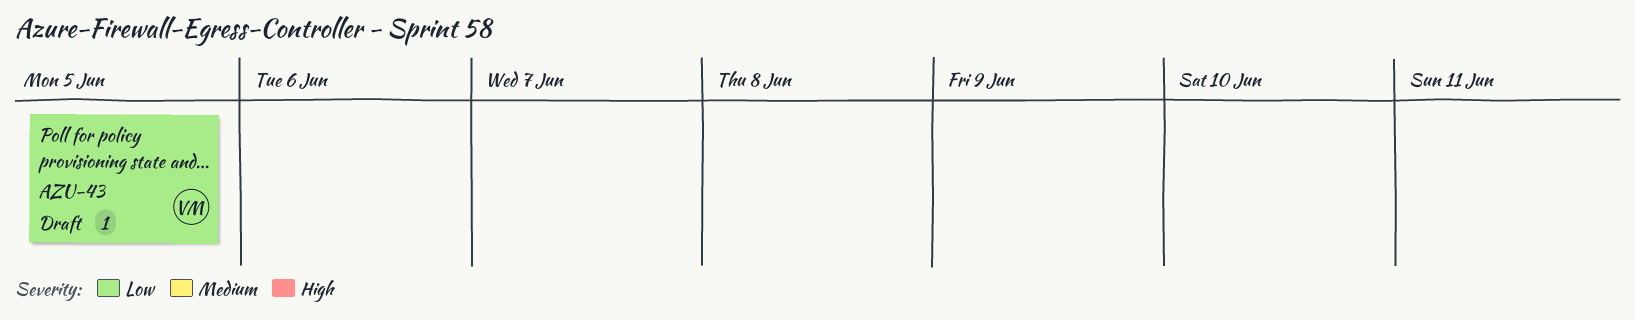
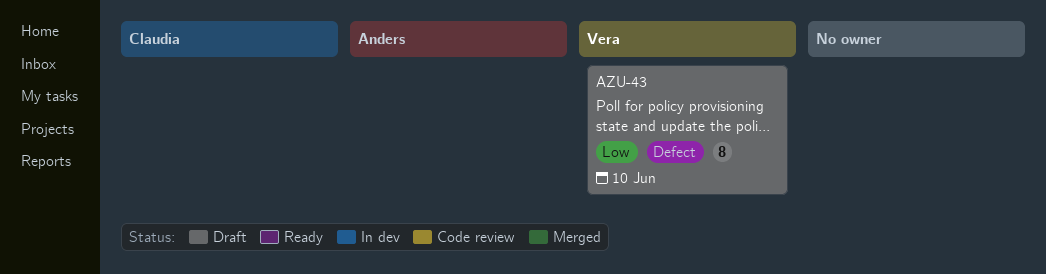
AZU-43, estimate: 1 -> 8
AZU-43, due: Jun 5 -> Jun 10

